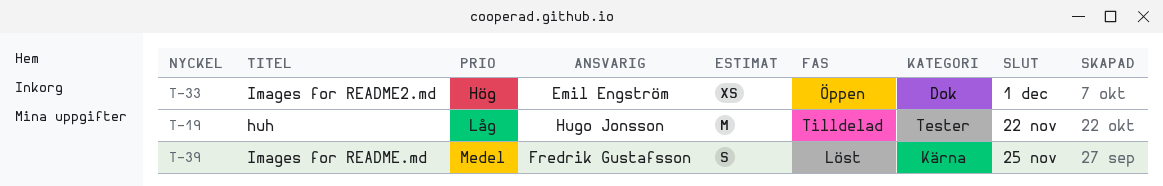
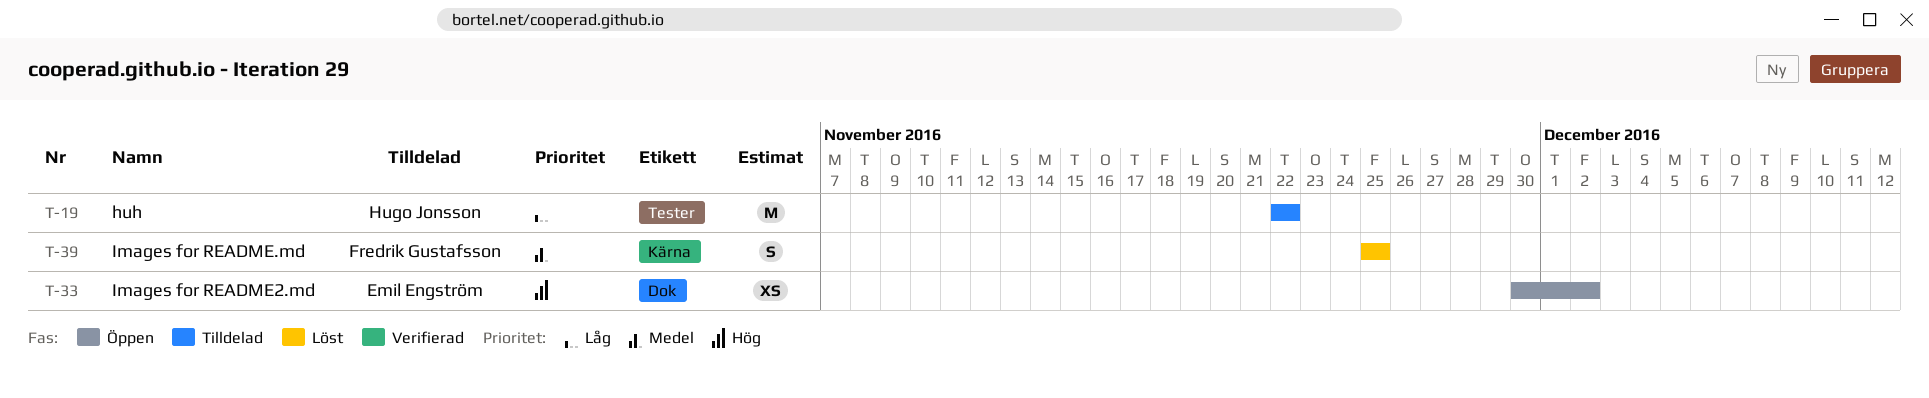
T-33, due: Dec 1 -> Dec 2

